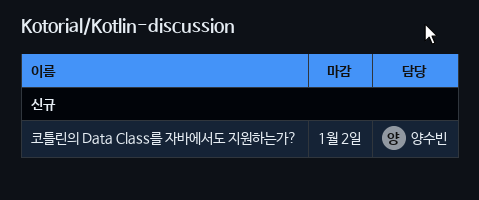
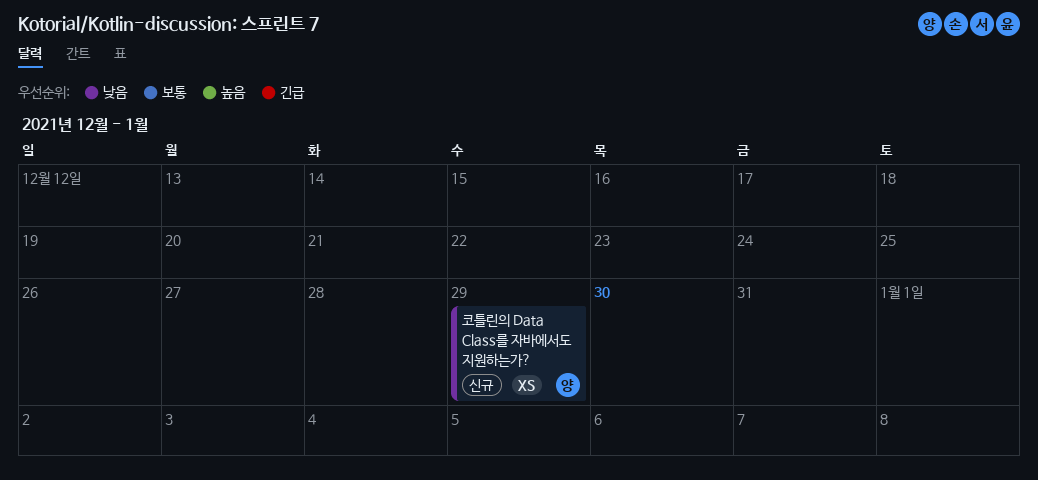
코틀린의 Data Class를 자바에서도 지원하는가?, due: Jan 2 -> Dec 29

